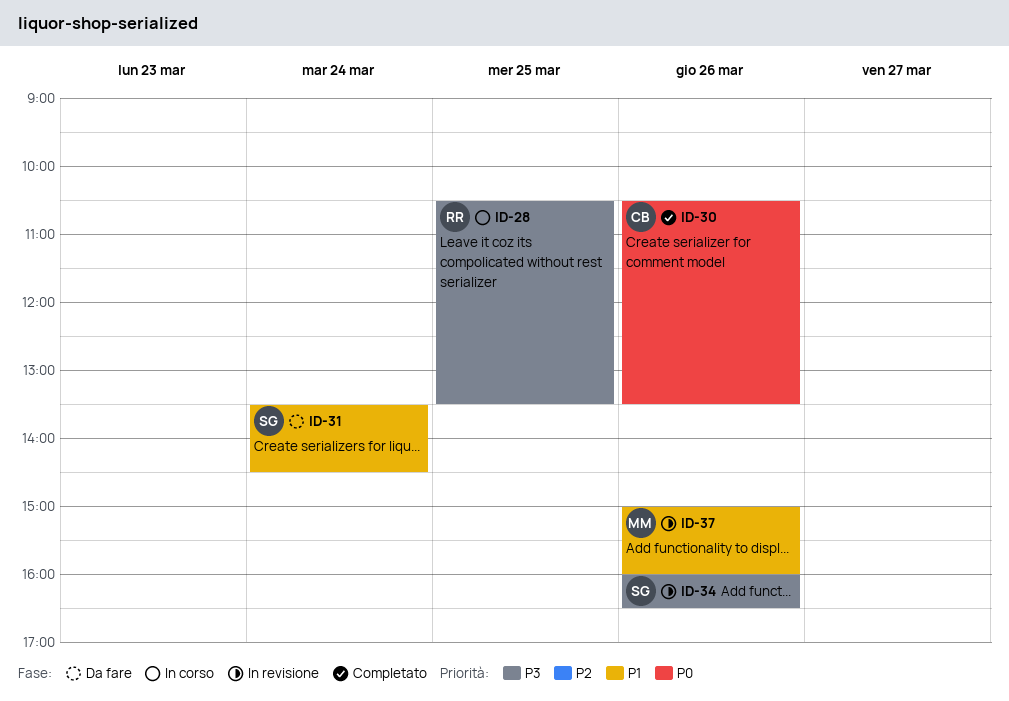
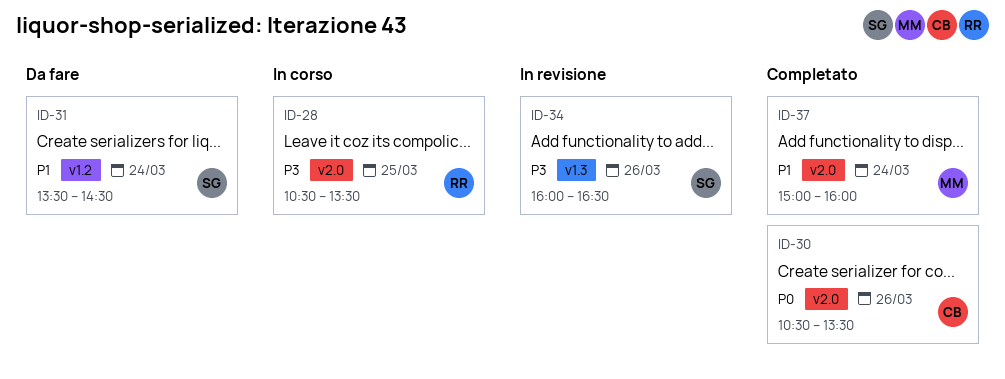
ID-37, status: In revisione -> Completato
ID-37, day: Mar 26 -> Mar 24

